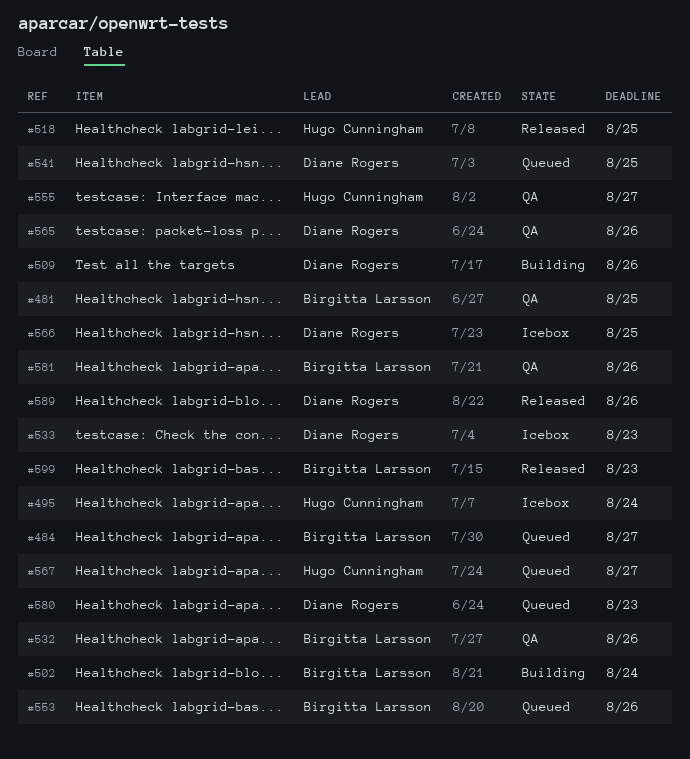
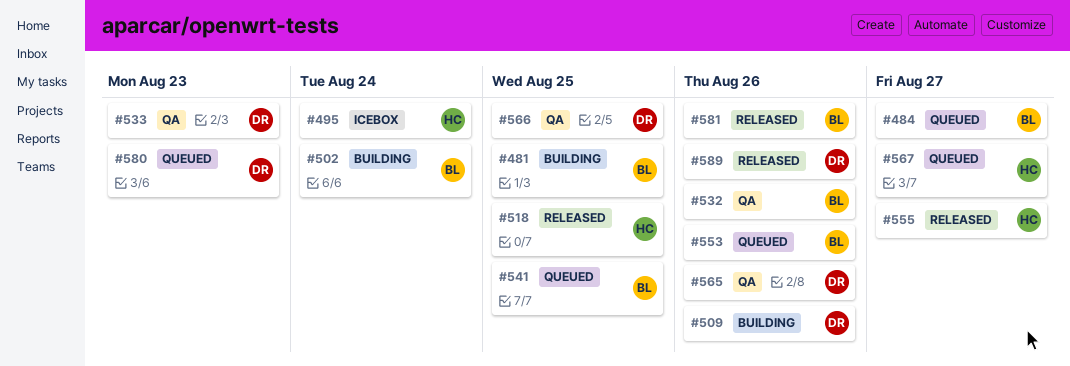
#481, status: QA -> Building
#533, status: Icebox -> QA
#541, owner: Diane Rogers -> Birgitta Larsson
#555, status: QA -> Released
#566, status: Icebox -> QA
#581, status: QA -> Released
#599: present -> none

